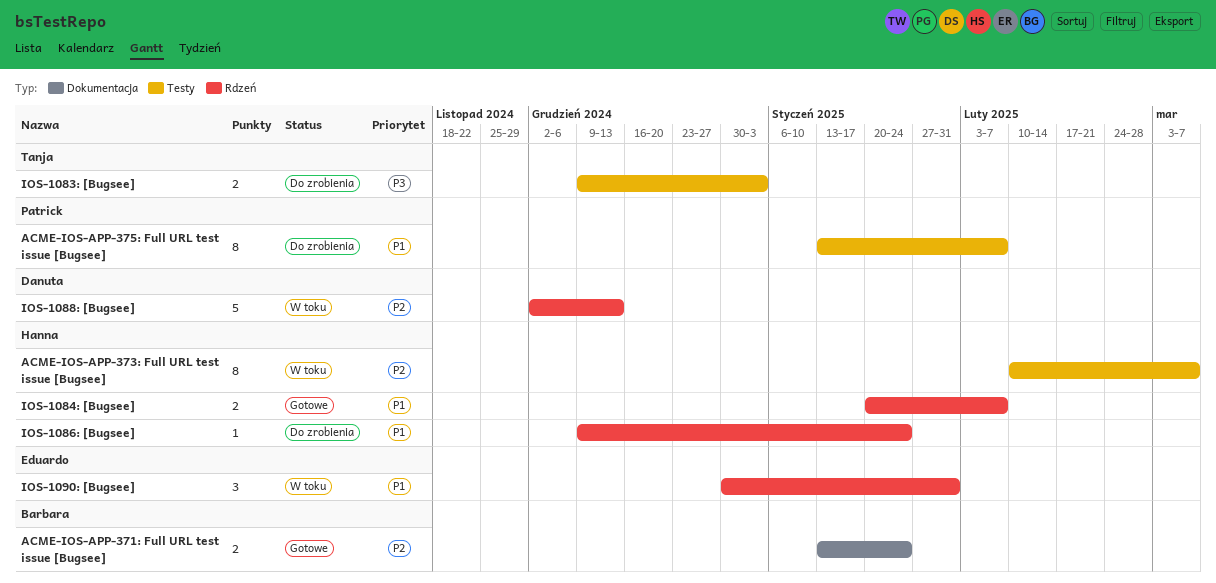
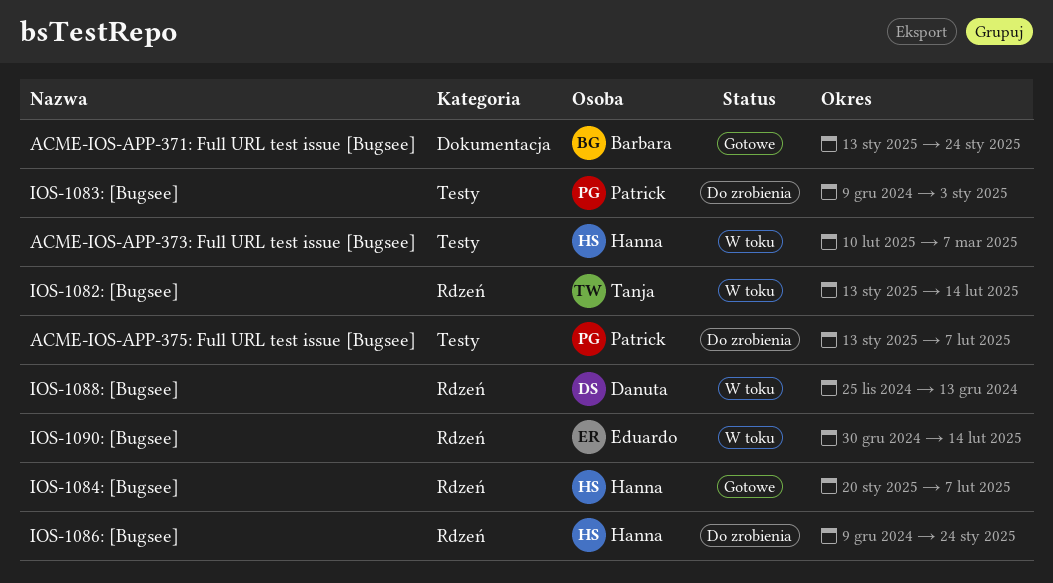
IOS-1082: [Bugsee]: none -> present
IOS-1083: [Bugsee], owner: Tanja -> Patrick
IOS-1088: [Bugsee], start: Dec 2 -> Nov 25
IOS-1090: [Bugsee], due: Jan 31 -> Feb 14

